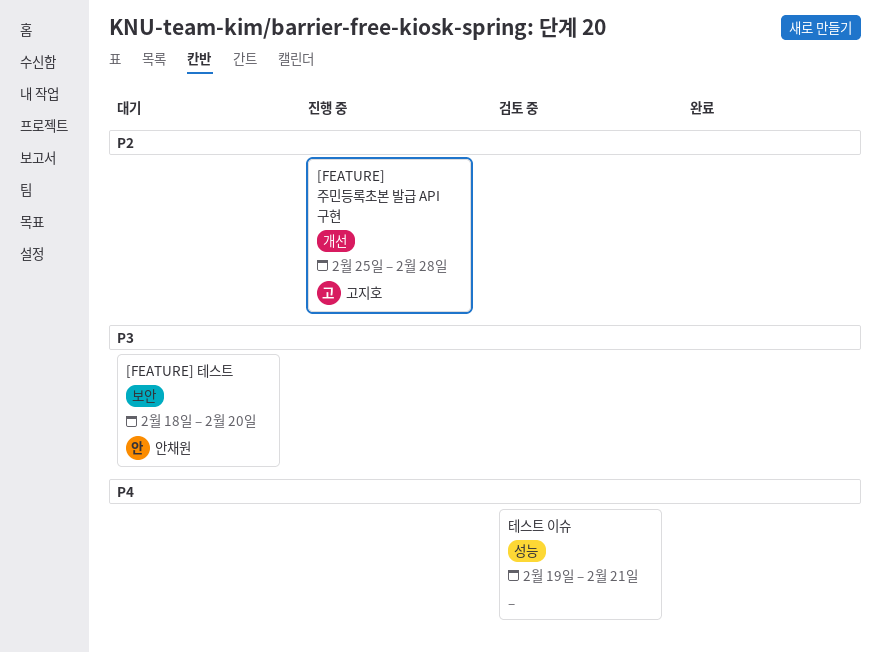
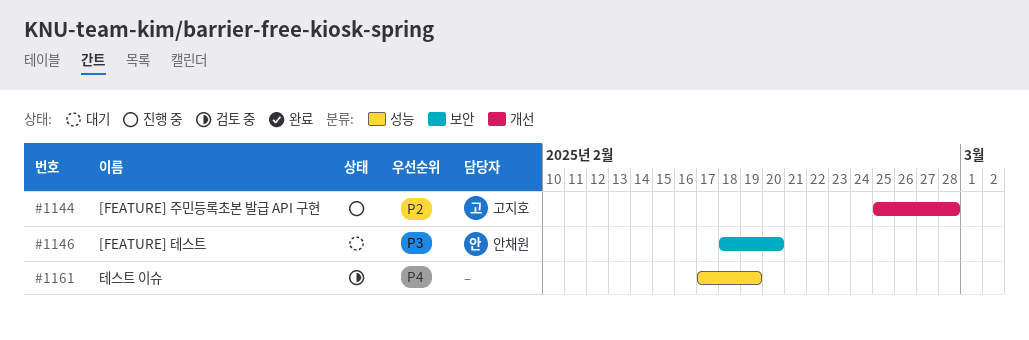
테스트 이슈, start: Feb 19 -> Feb 17
테스트 이슈, due: Feb 21 -> Feb 19

